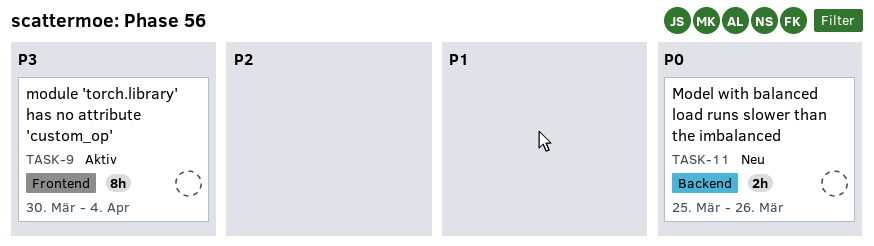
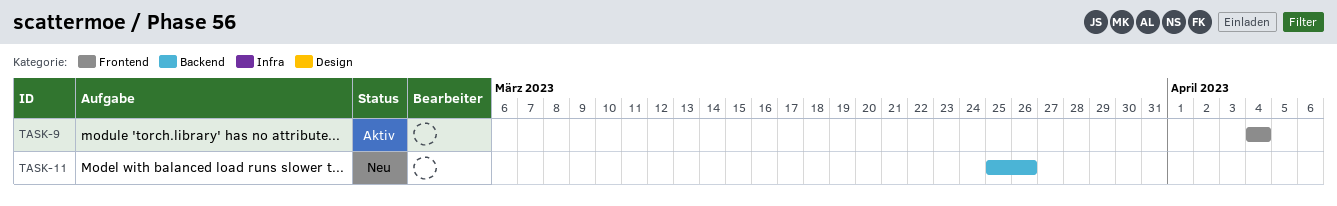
TASK-9, start: Mar 30 -> Apr 4

